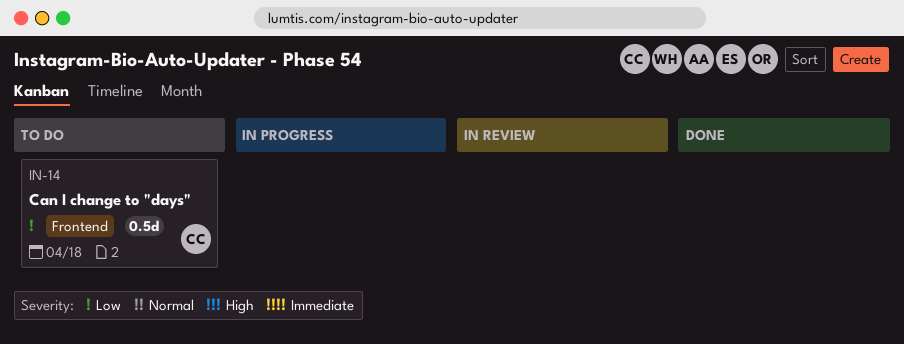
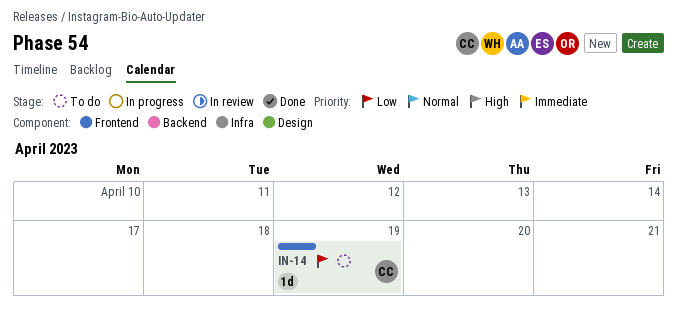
IN-14, estimate: 0.5d -> 1d
IN-14, due: Apr 18 -> Apr 19

